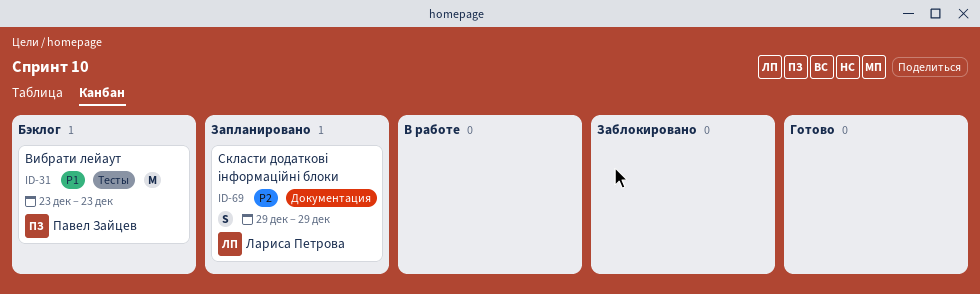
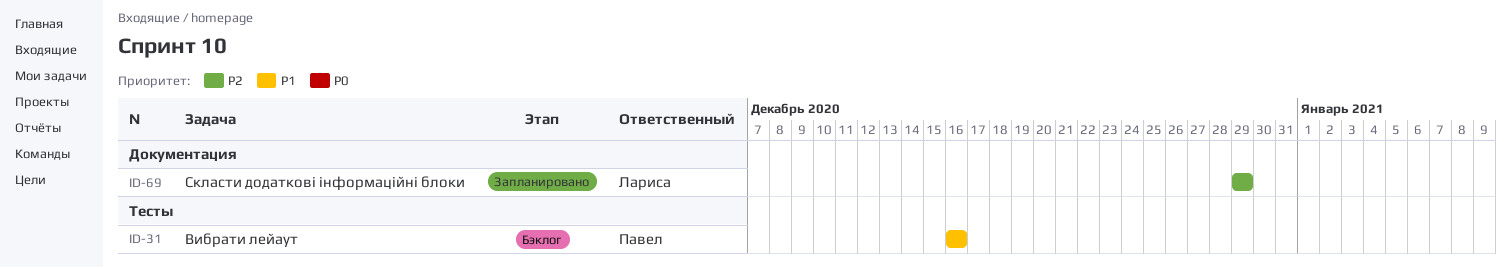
ID-31, start: Dec 23 -> Dec 16
ID-31, due: Dec 23 -> Dec 16

